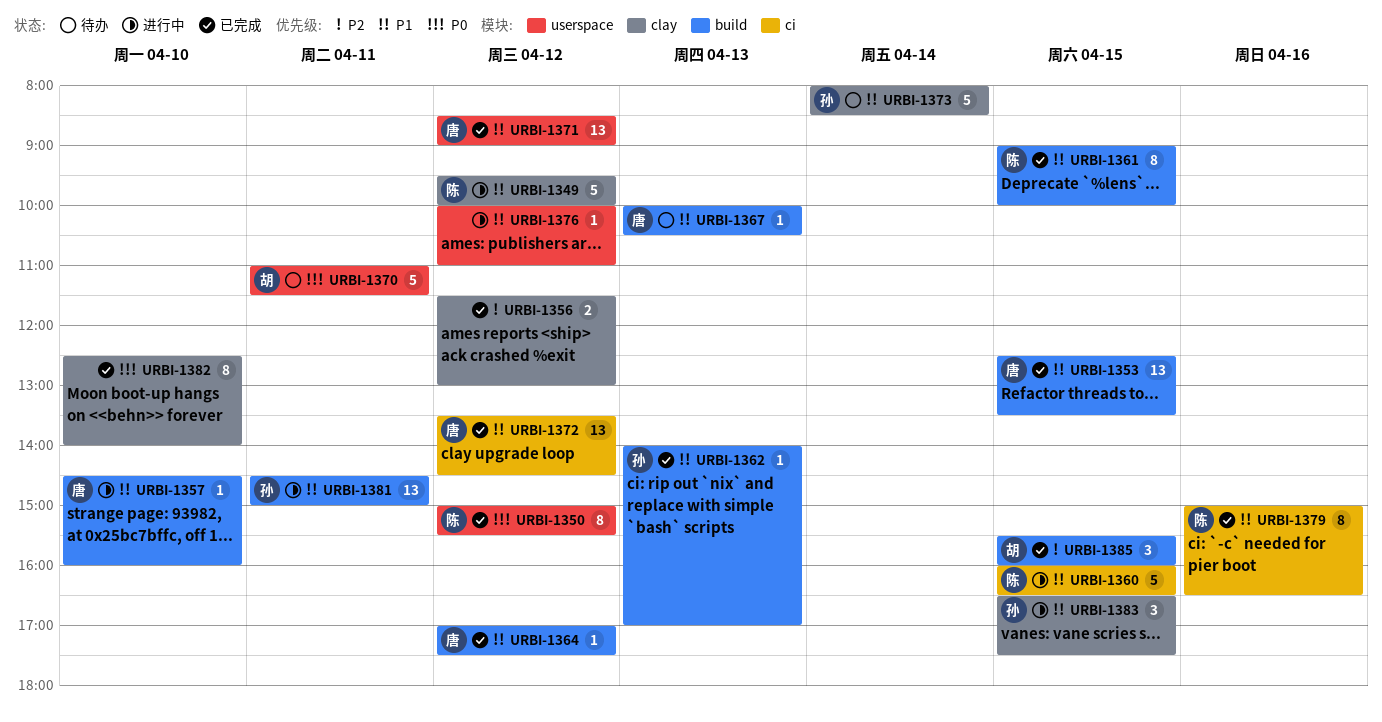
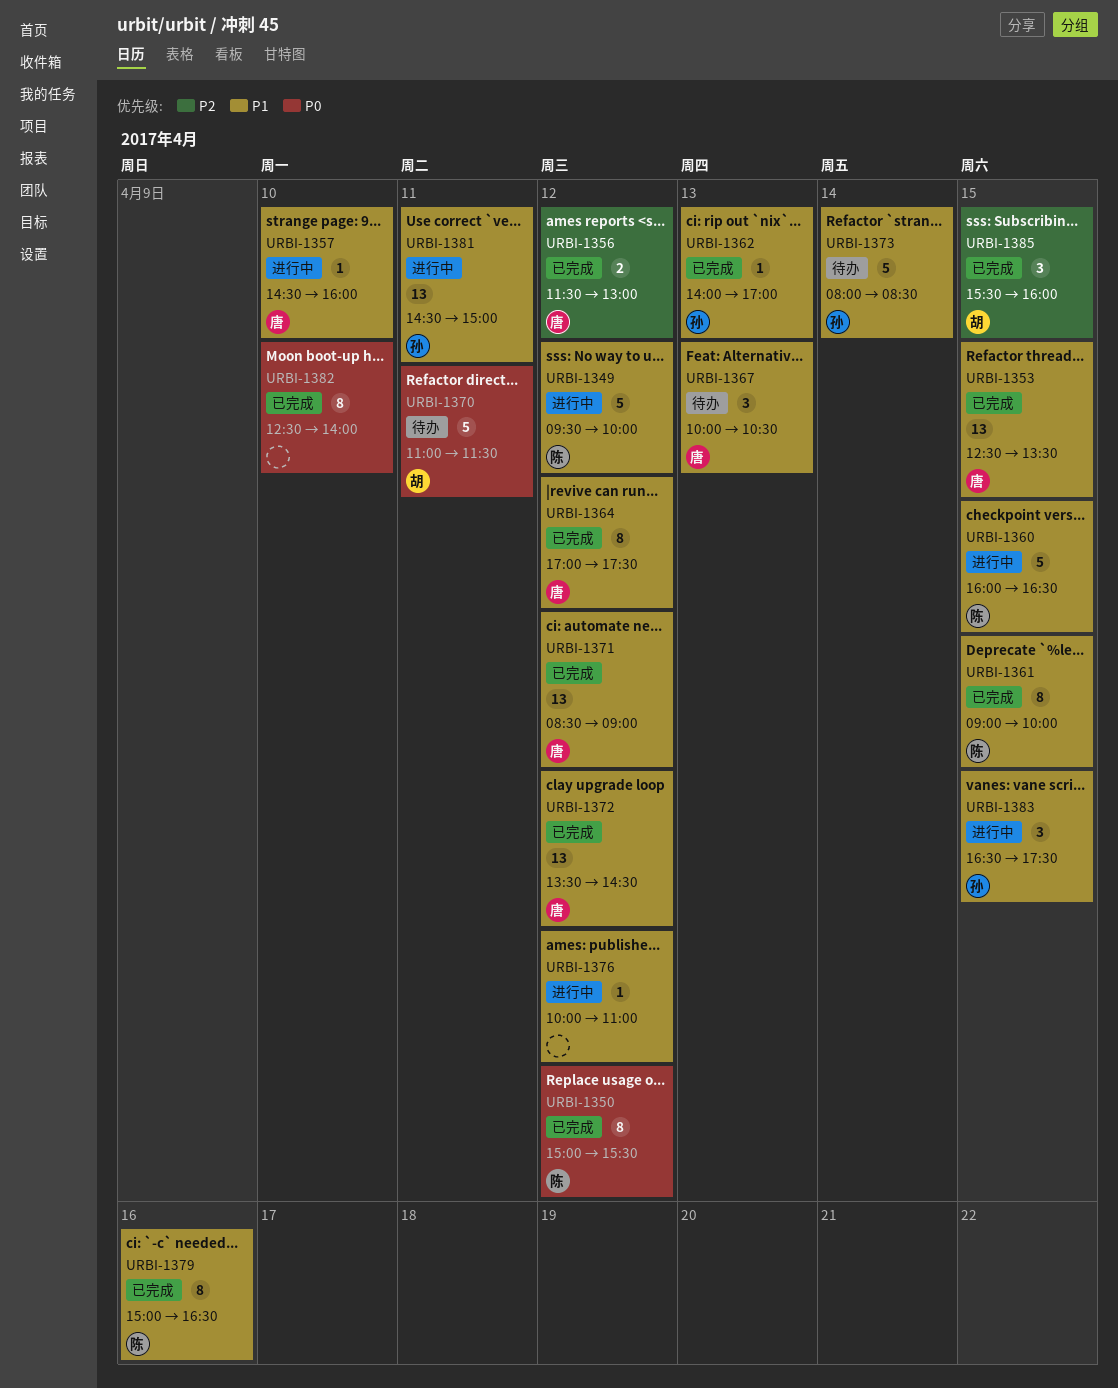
URBI-1356, owner: none -> 唐
URBI-1364, estimate: 1 -> 8
URBI-1367, estimate: 1 -> 3

